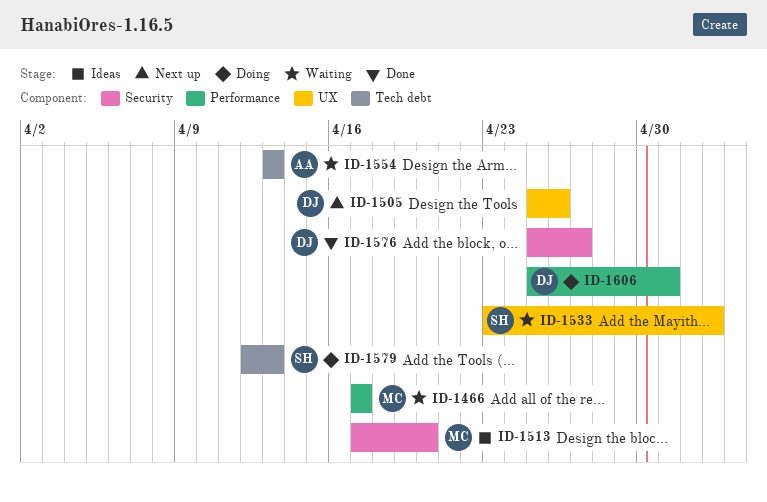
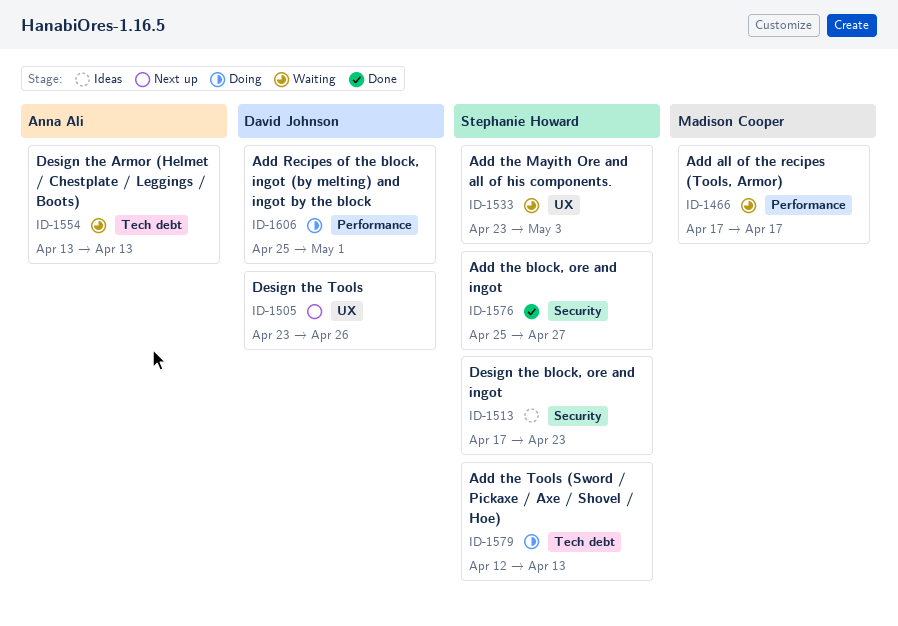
ID-1505, start: Apr 25 -> Apr 23
ID-1513, owner: Madison Cooper -> Stephanie Howard
ID-1513, due: Apr 20 -> Apr 23
ID-1576, owner: David Johnson -> Stephanie Howard

